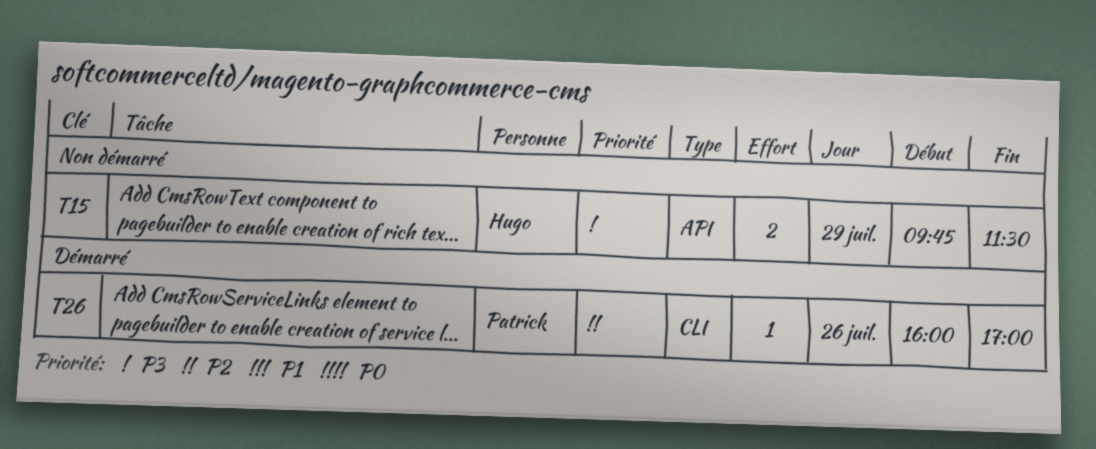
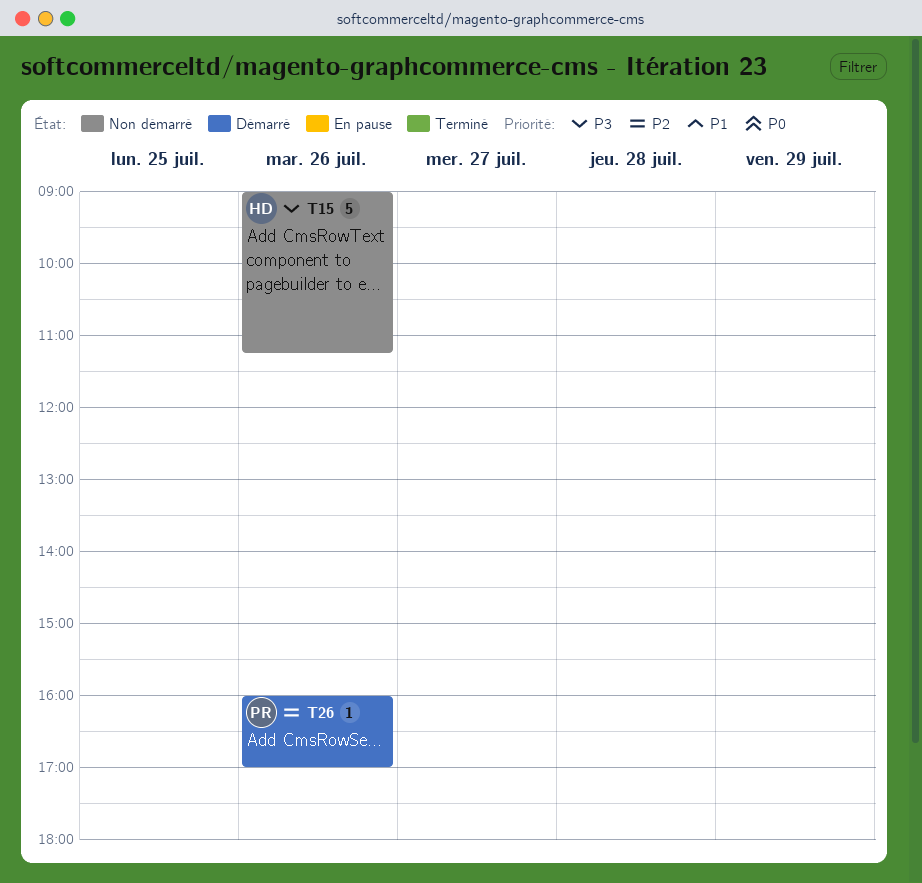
T15, estimate: 2 -> 5
T15, day: Jul 29 -> Jul 26
T15, begins: 09:45 -> 09:00
T15, ends: 11:30 -> 11:15

